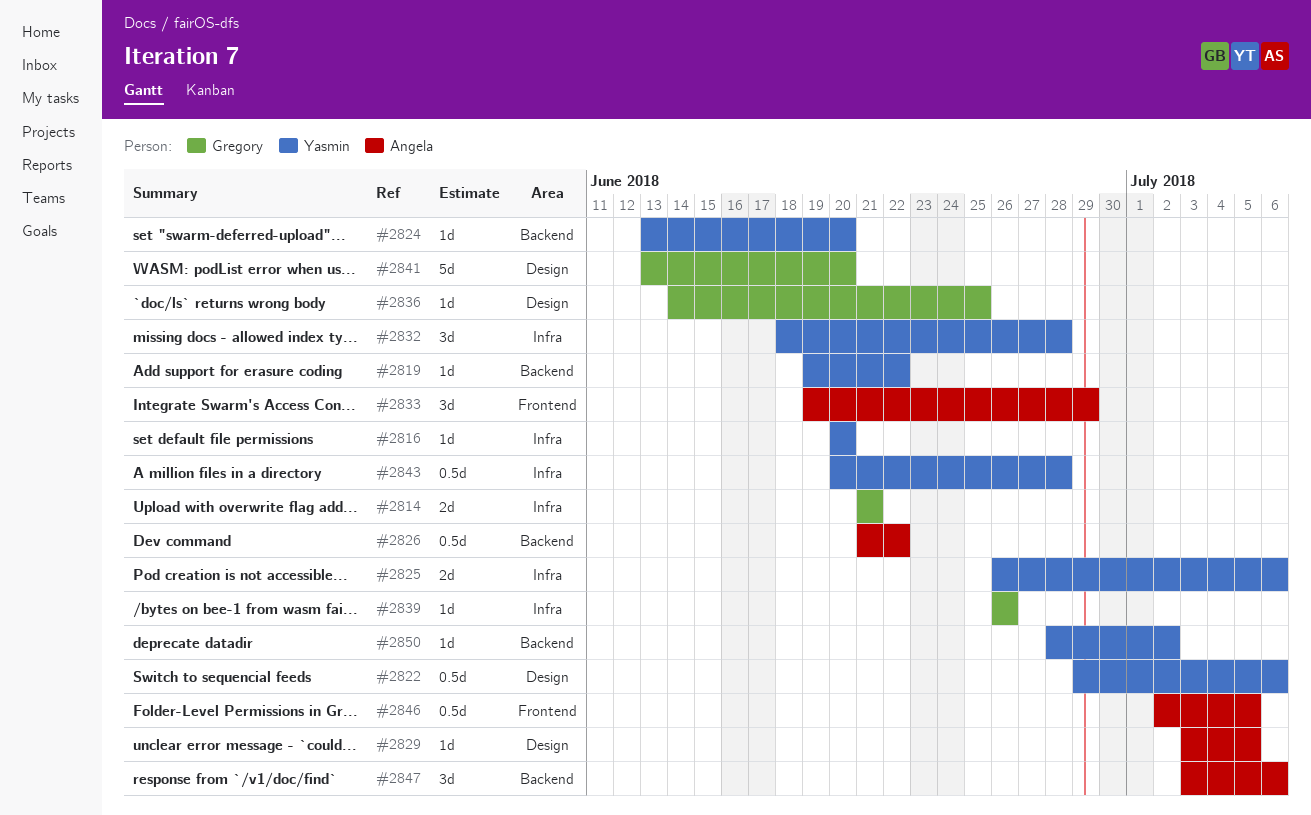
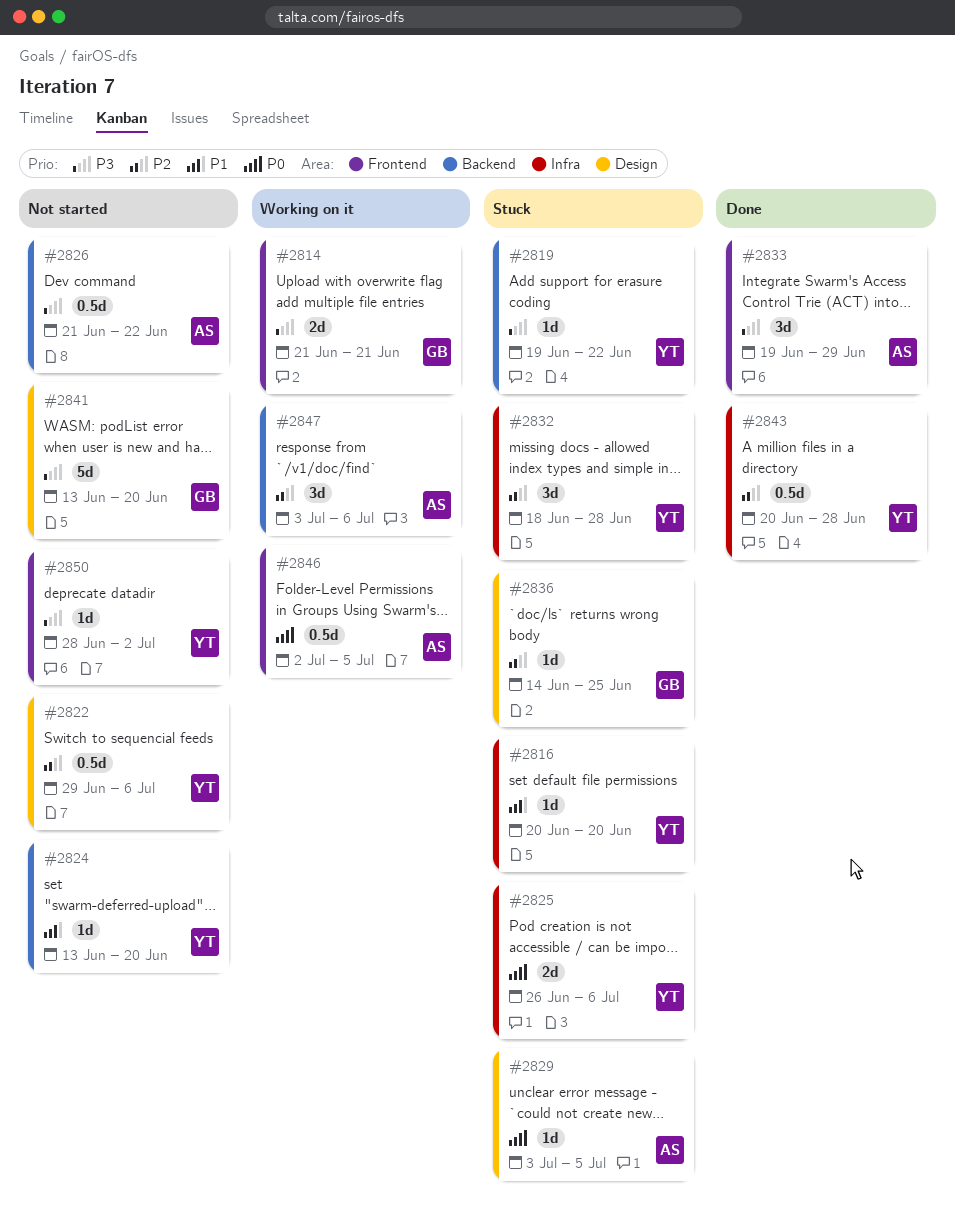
#2814, label: Infra -> Frontend
#2839: present -> none
#2850, label: Backend -> Frontend

